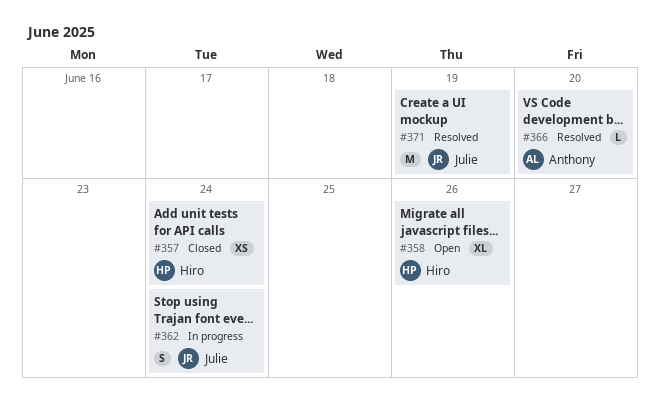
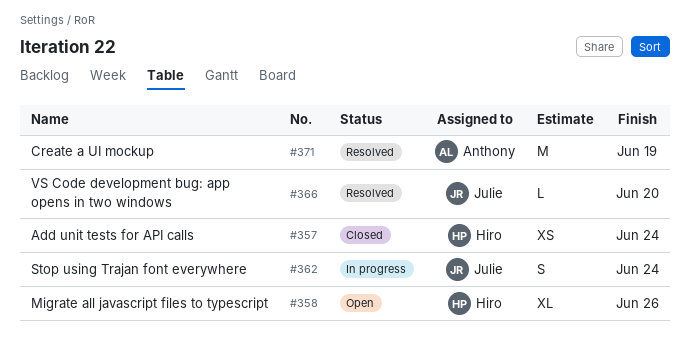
#366, owner: Anthony -> Julie
#371, owner: Julie -> Anthony

